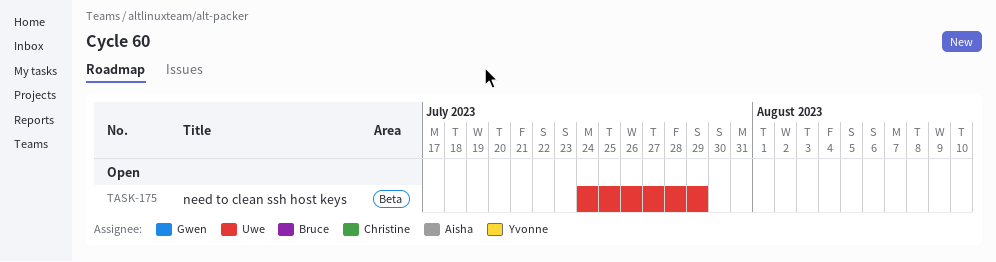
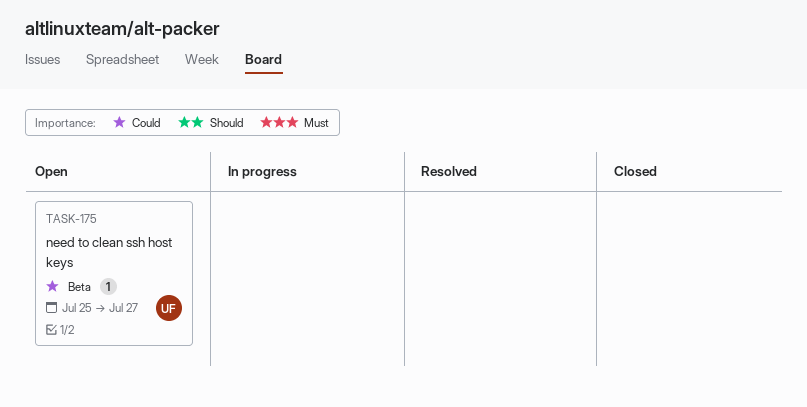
TASK-175, start: Jul 24 -> Jul 25
TASK-175, due: Jul 29 -> Jul 27

